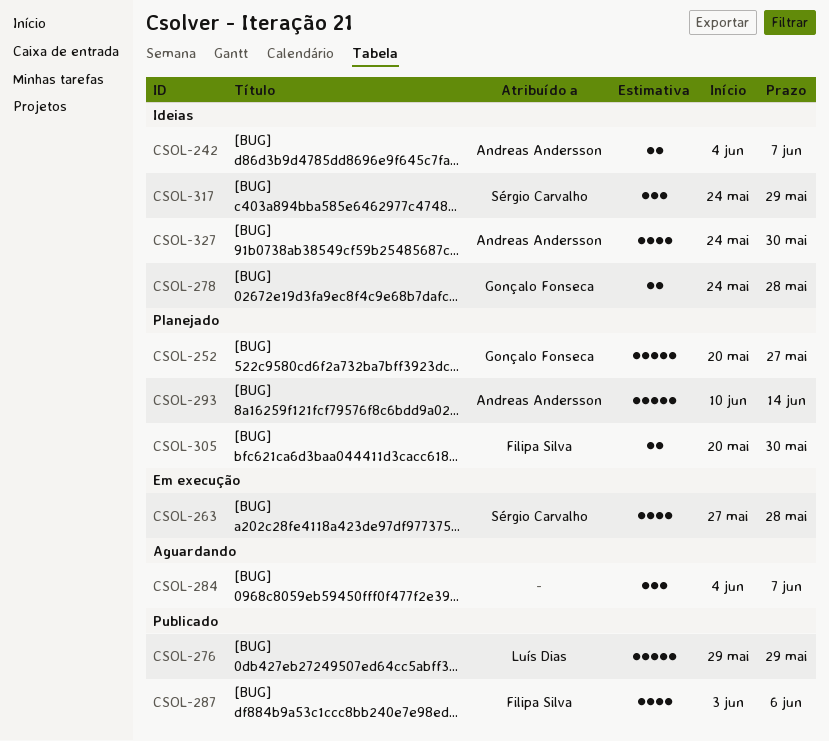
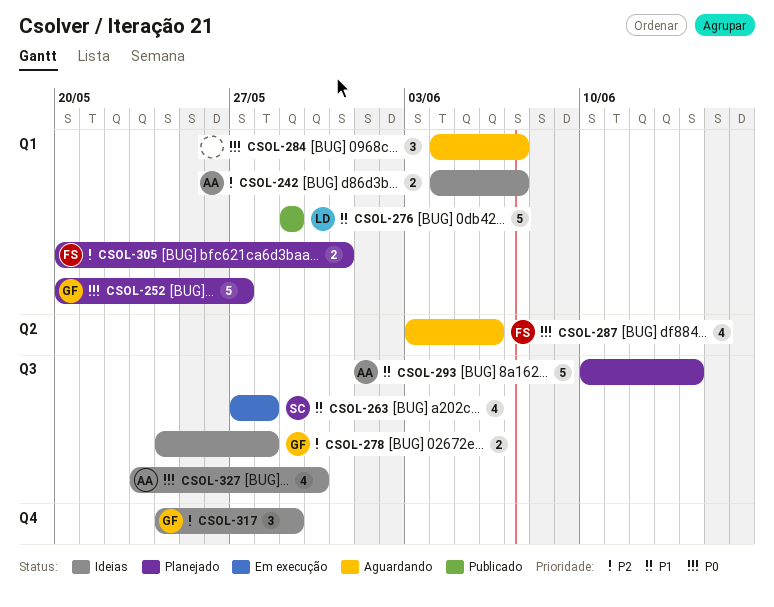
CSOL-287, status: Publicado -> Aguardando
CSOL-305, due: May 30 -> May 31
CSOL-317, owner: Sérgio Carvalho -> Gonçalo Fonseca
CSOL-327, start: May 24 -> May 23

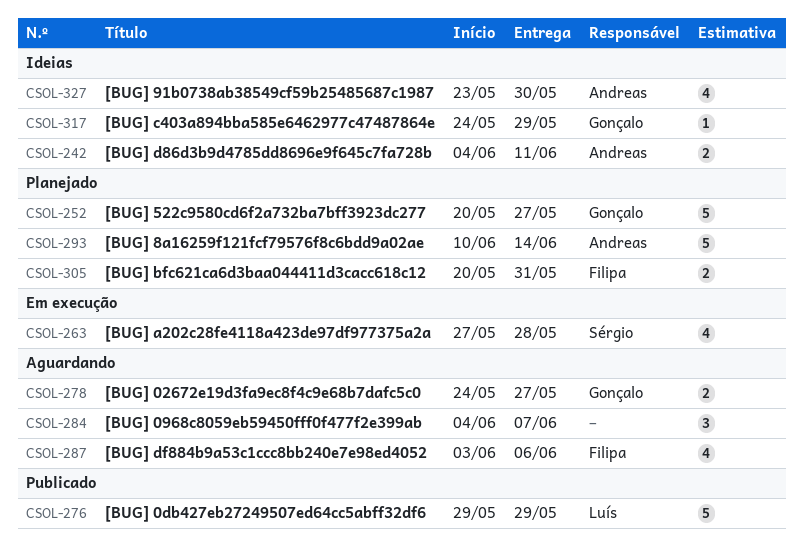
CSOL-242, due: Jun 7 -> Jun 11
CSOL-278, status: Ideias -> Aguardando
CSOL-278, due: May 28 -> May 27
CSOL-317, estimate: 3 -> 1

